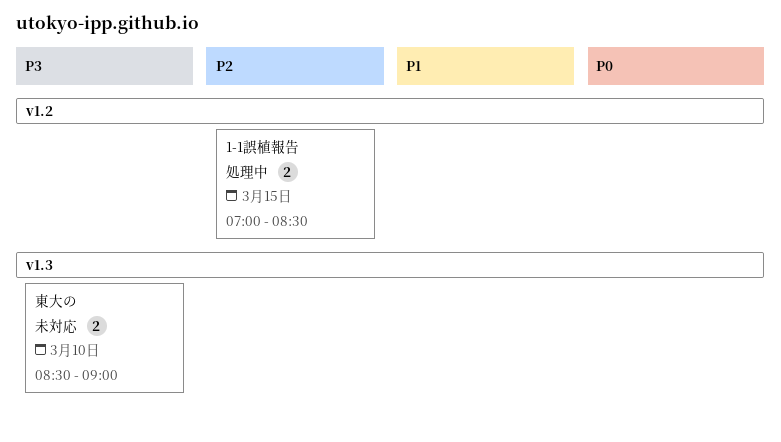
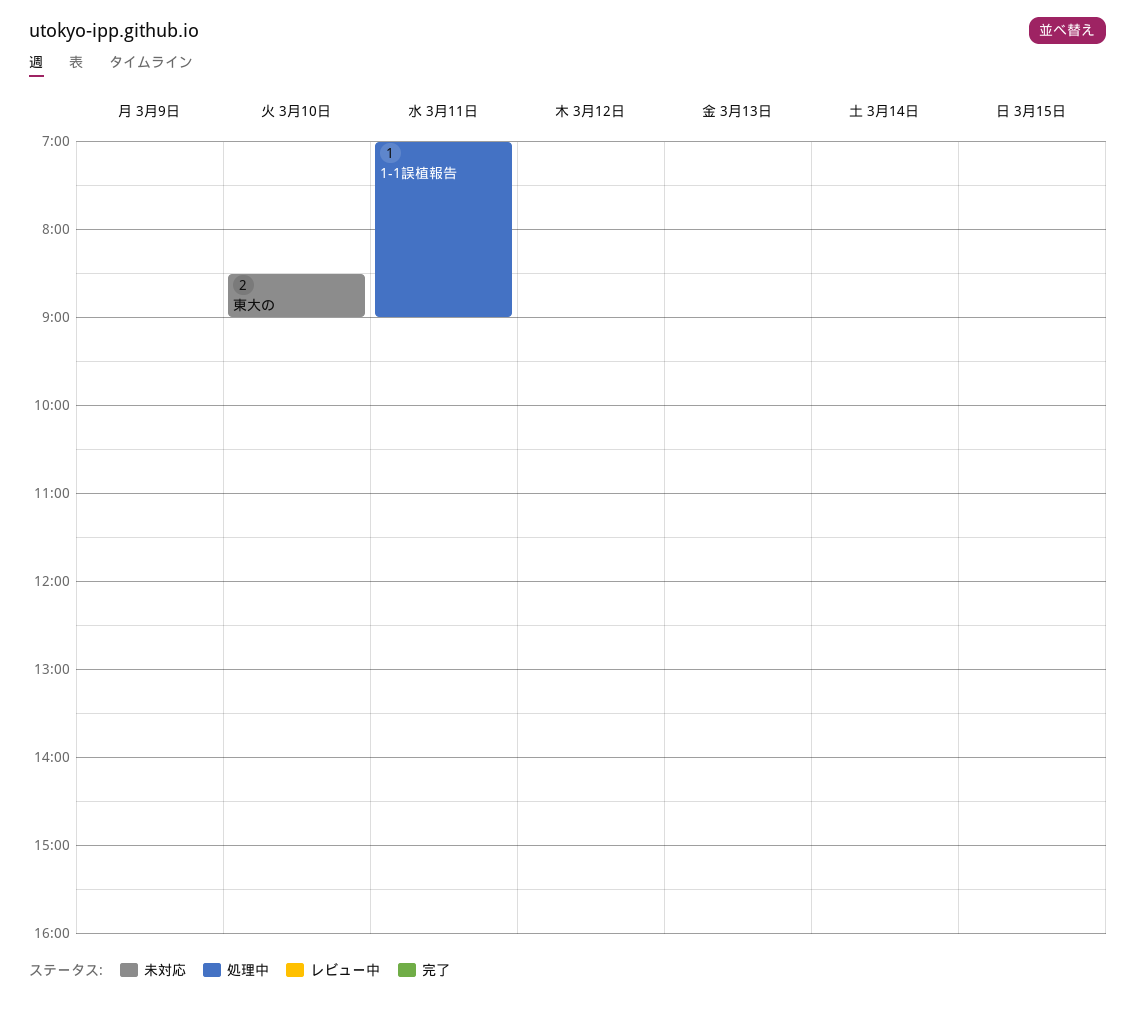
1-1誤植報告, estimate: 2 -> 1
1-1誤植報告, day: Mar 15 -> Mar 11
1-1誤植報告, ends: 08:30 -> 09:00

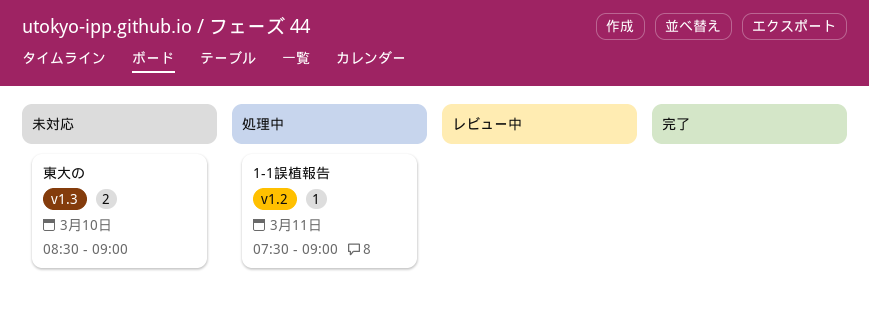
1-1誤植報告, begins: 07:00 -> 07:30

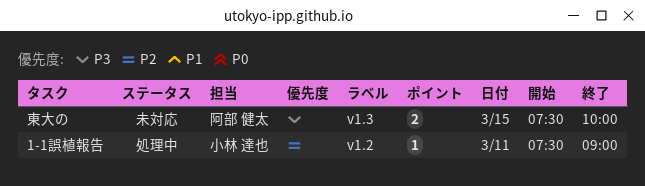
東大の, day: Mar 10 -> Mar 15
東大の, begins: 08:30 -> 07:30
東大の, ends: 09:00 -> 10:00

